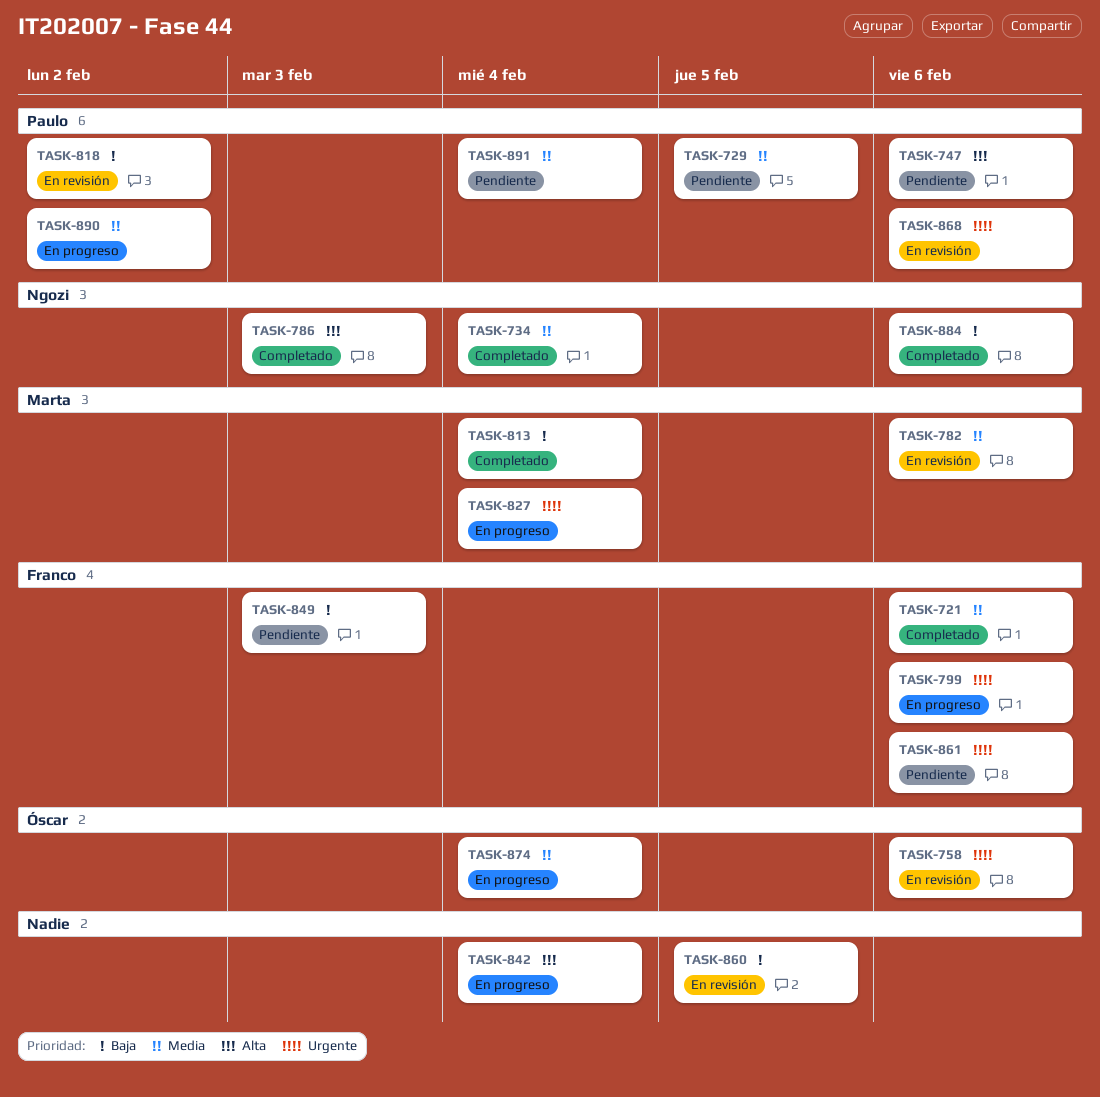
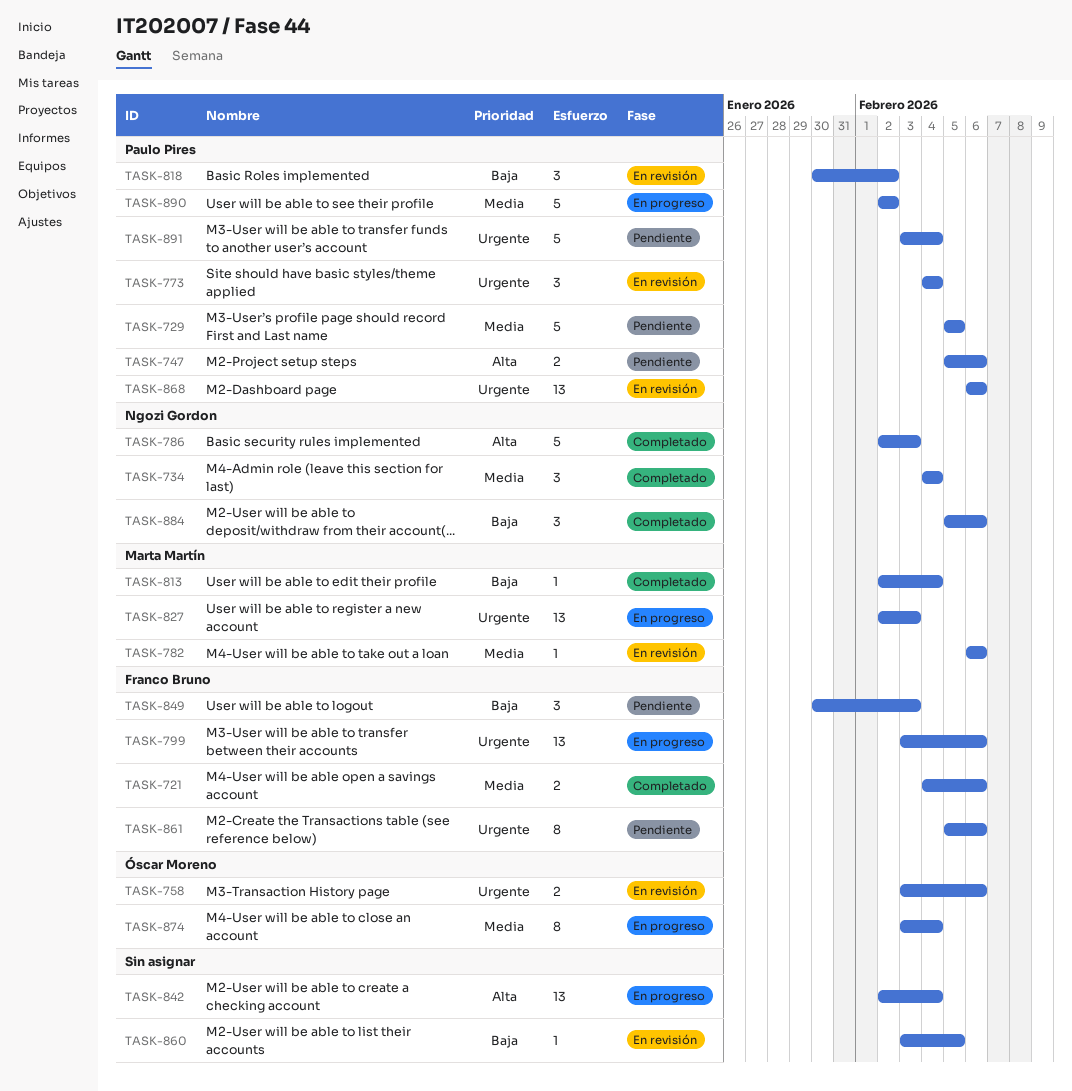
TASK-773: none -> present
TASK-827, due: Feb 4 -> Feb 3
TASK-891, priority: Media -> Urgente

